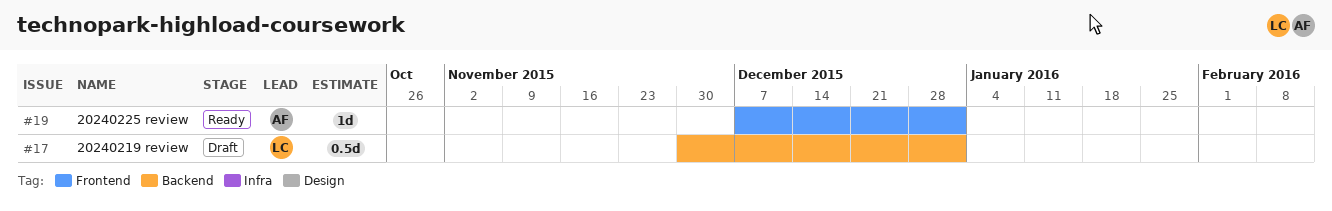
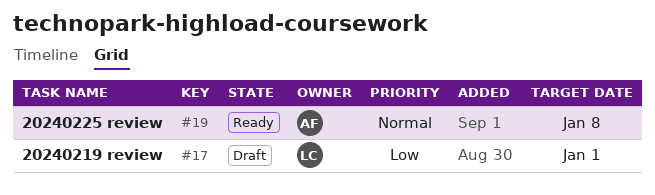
#19, due: Jan 1 -> Jan 8

